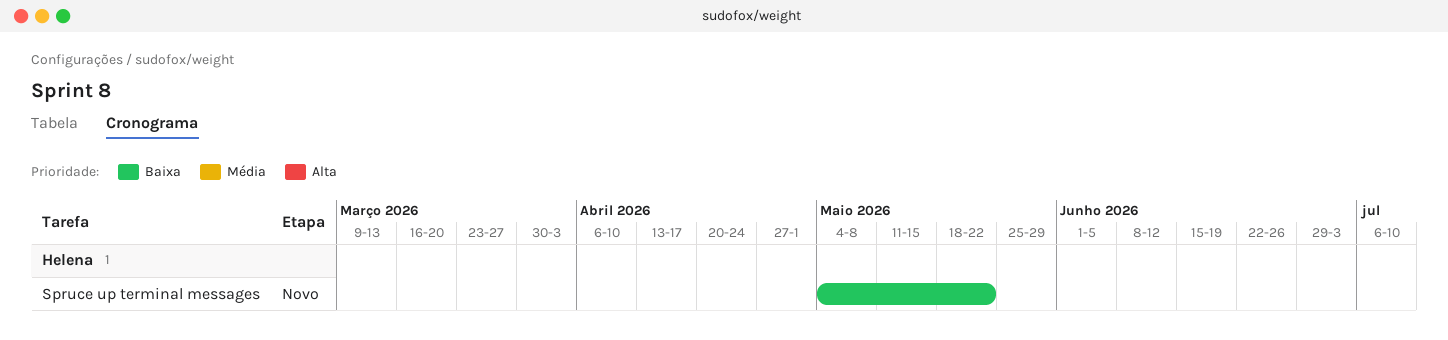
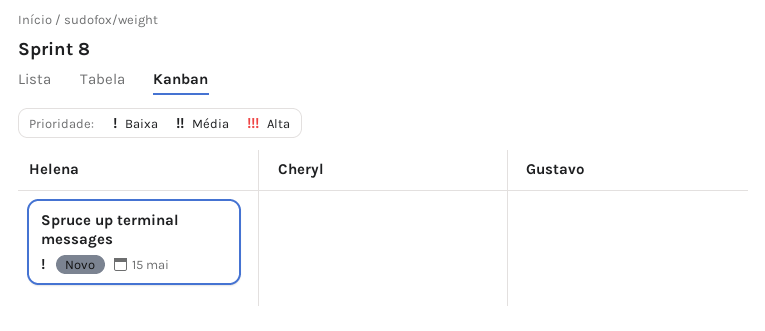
Spruce up terminal messages, due: May 22 -> May 15

